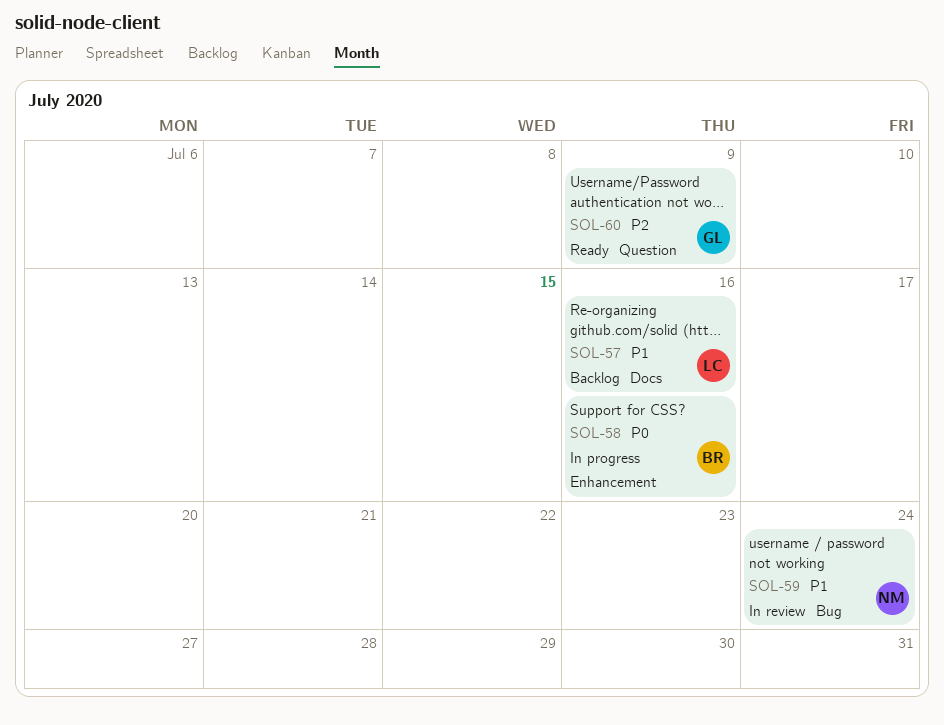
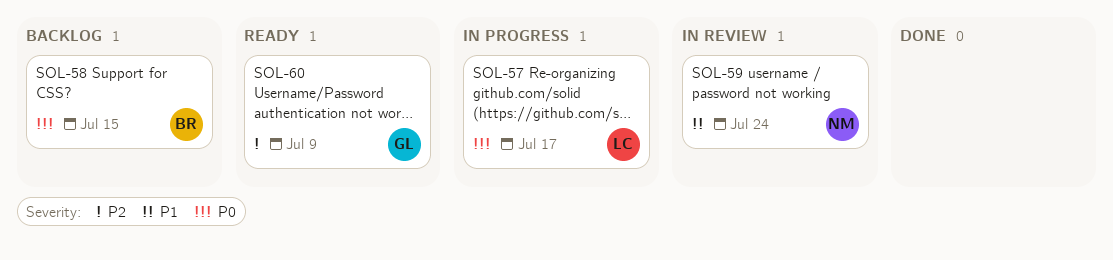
SOL-57, status: Backlog -> In progress
SOL-57, priority: P1 -> P0
SOL-57, due: Jul 16 -> Jul 17
SOL-58, status: In progress -> Backlog
SOL-58, due: Jul 16 -> Jul 15

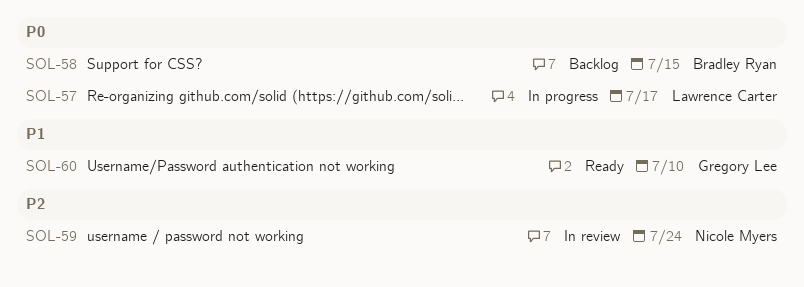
SOL-59, priority: P1 -> P2
SOL-60, priority: P2 -> P1
SOL-60, due: Jul 9 -> Jul 10

